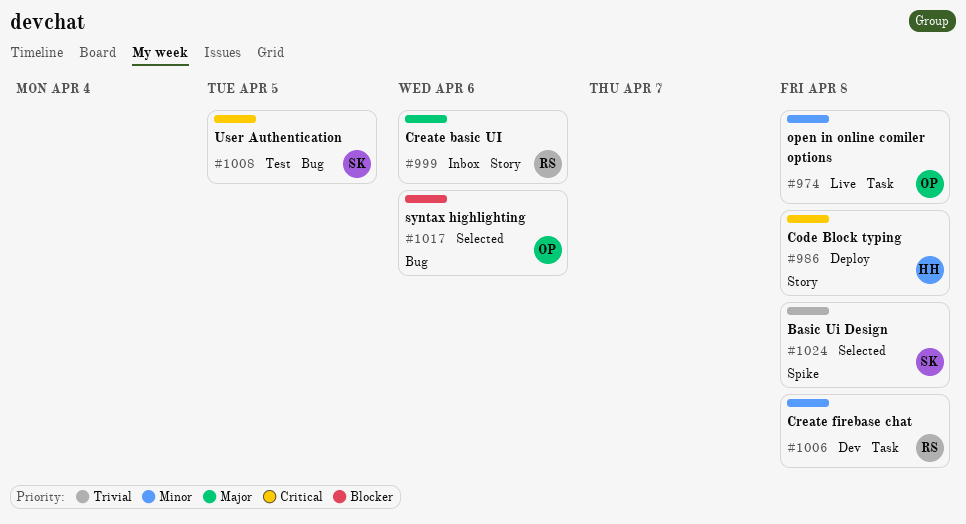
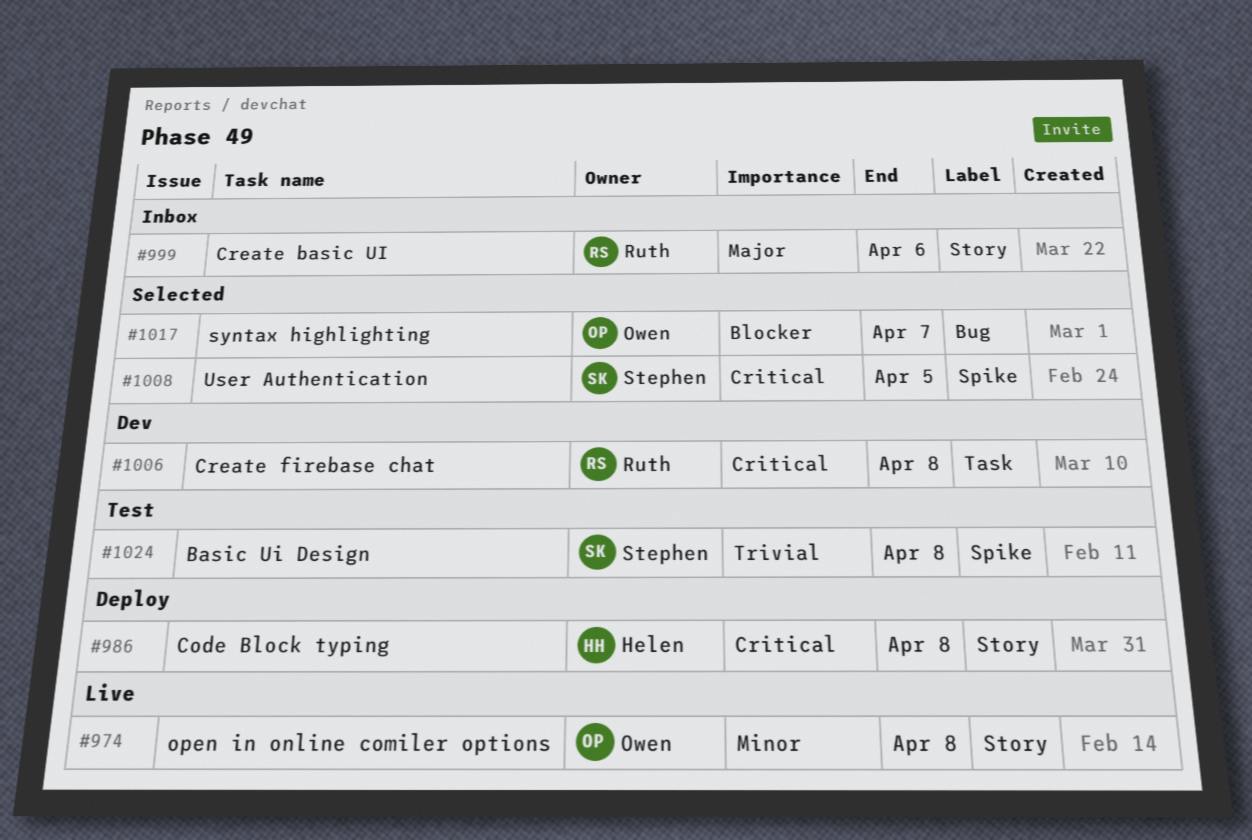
#974, label: Task -> Story
#1006, priority: Minor -> Critical
#1008, status: Test -> Selected
#1008, label: Bug -> Spike
#1017, due: Apr 6 -> Apr 7
#1024, status: Selected -> Test

